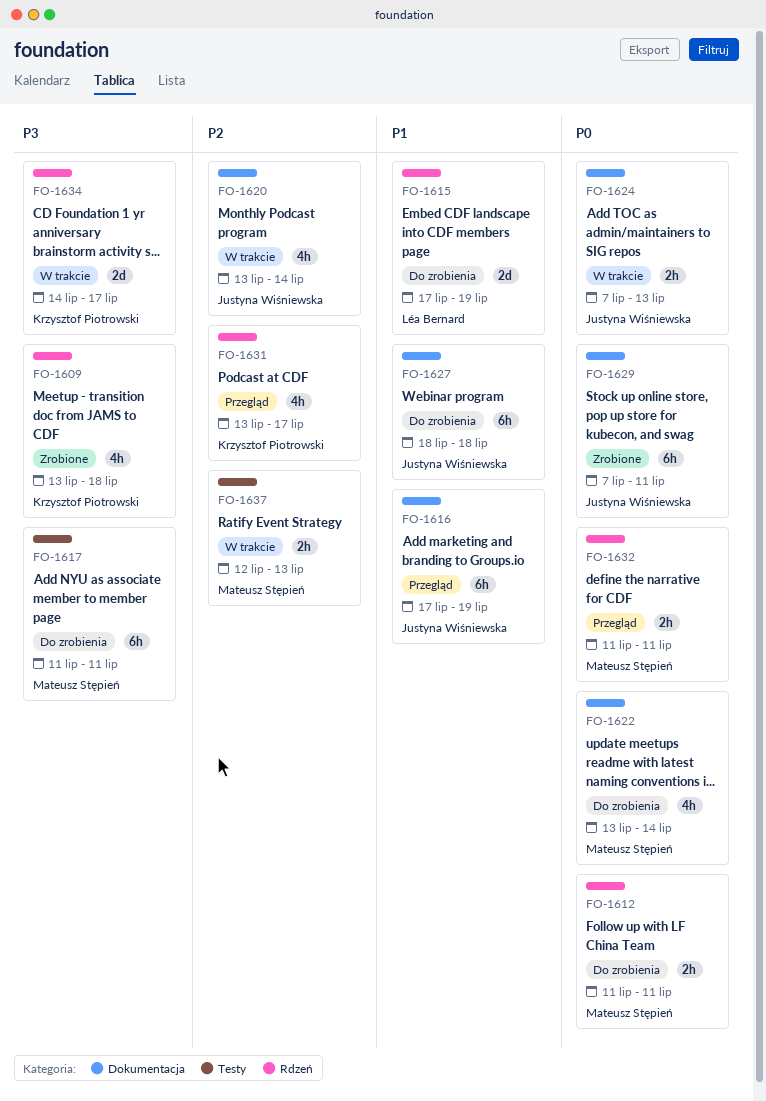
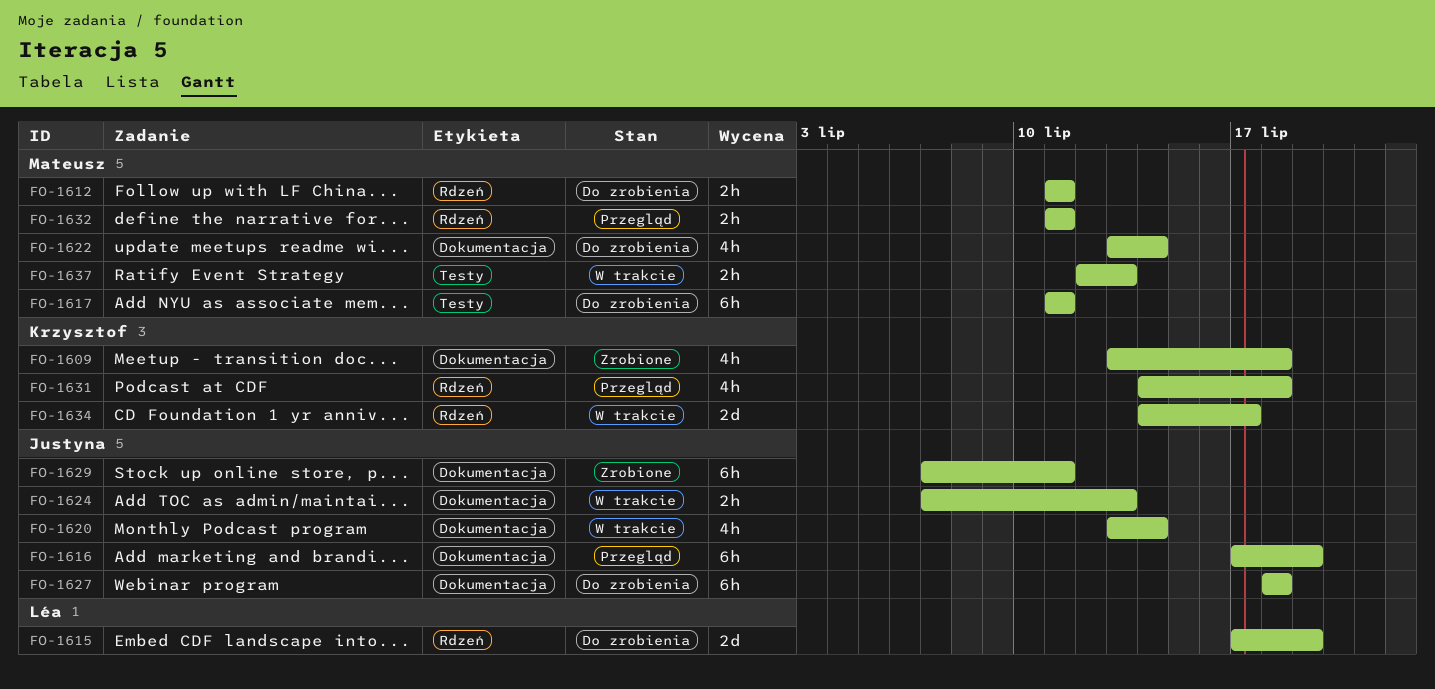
FO-1609, label: Rdzeń -> Dokumentacja
FO-1631, start: Jul 13 -> Jul 14
FO-1631, due: Jul 17 -> Jul 18

